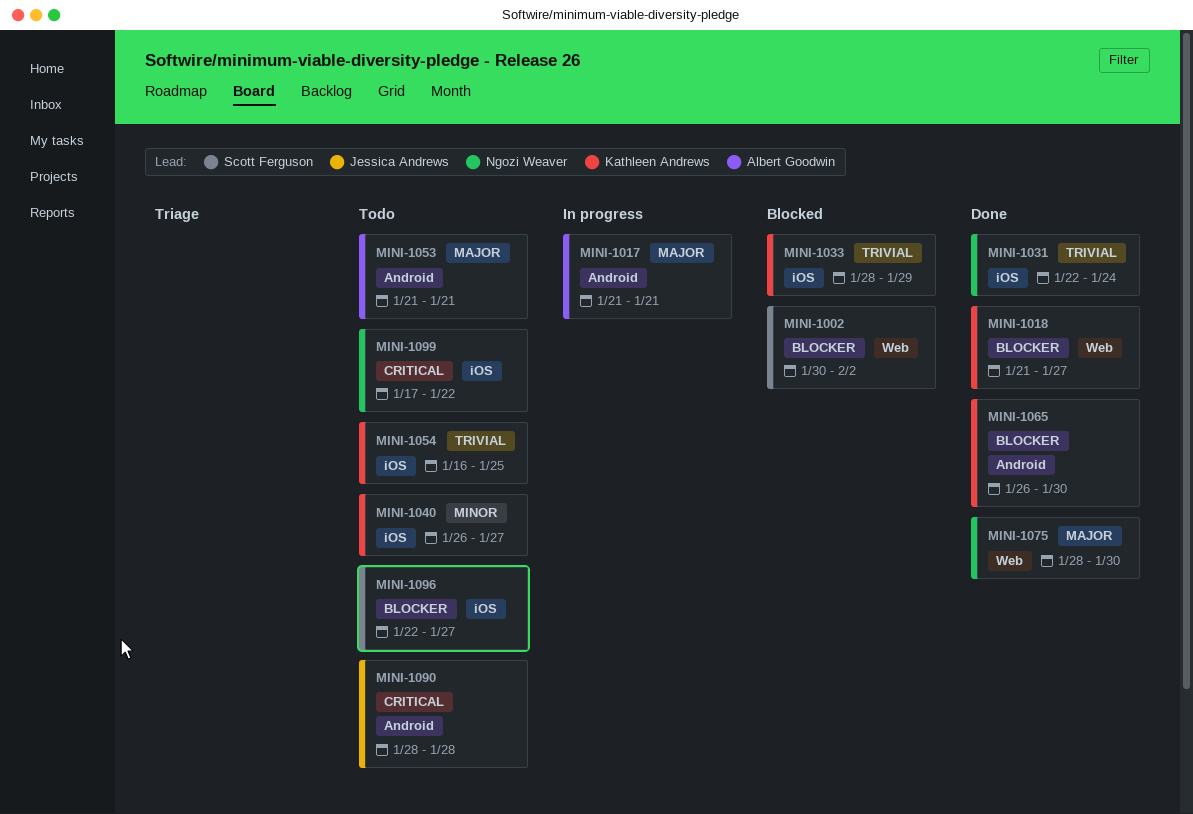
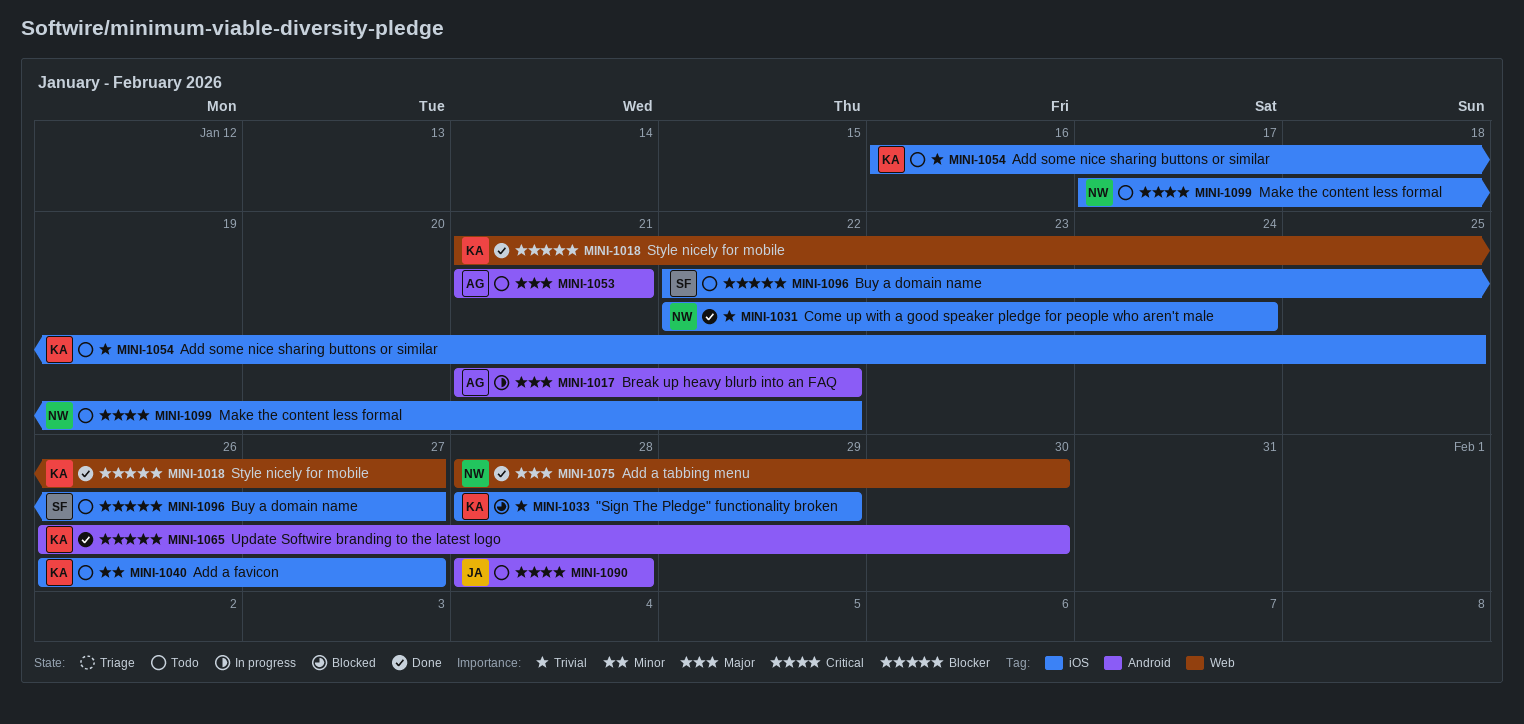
MINI-1002: present -> none
MINI-1017, due: Jan 21 -> Jan 22

